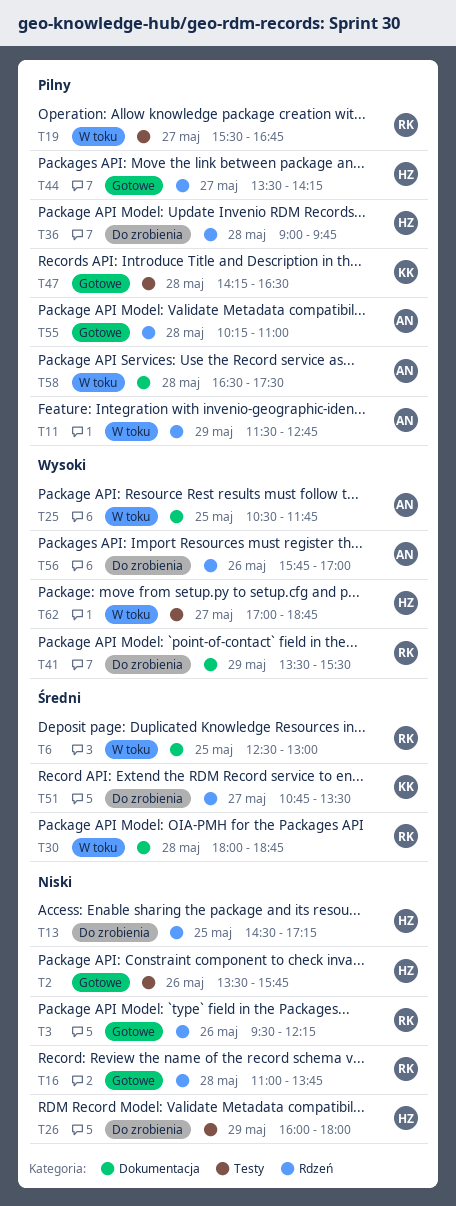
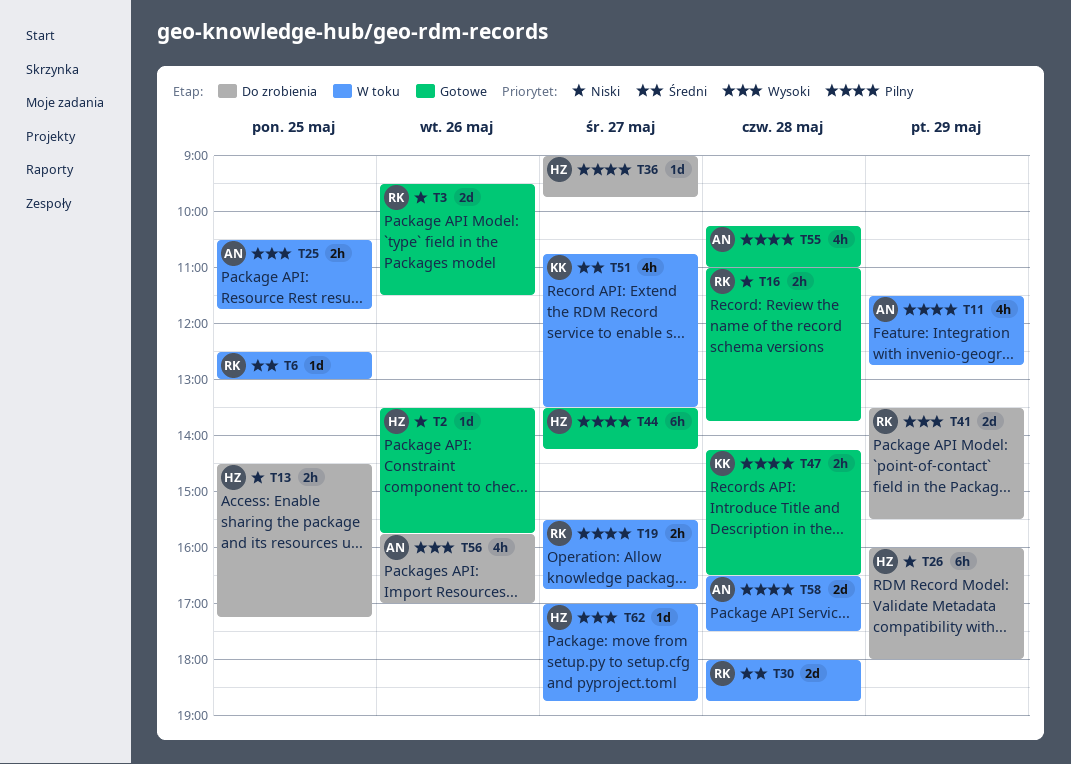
T3, ends: 12:15 -> 11:30
T36, day: May 28 -> May 27
T51, status: Do zrobienia -> W toku

